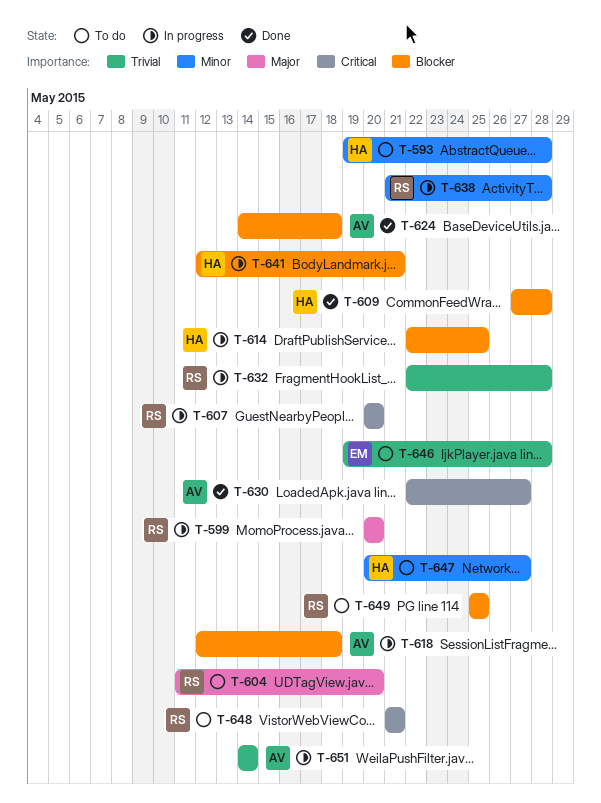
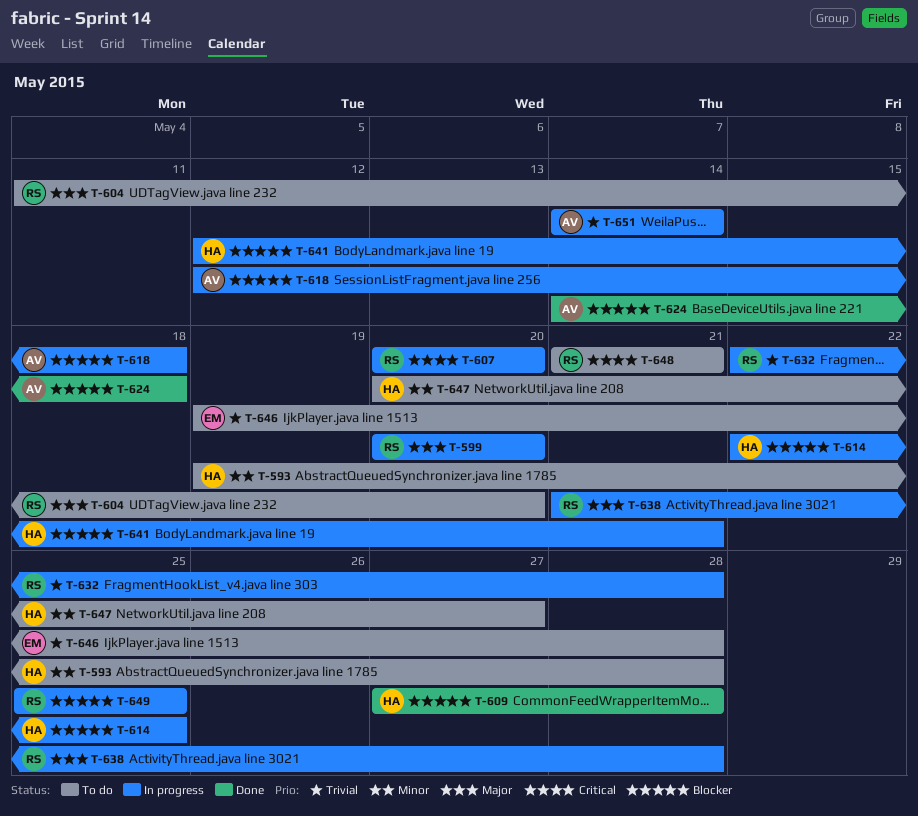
T-630: present -> none
T-638, priority: Minor -> Major
T-649, status: To do -> In progress

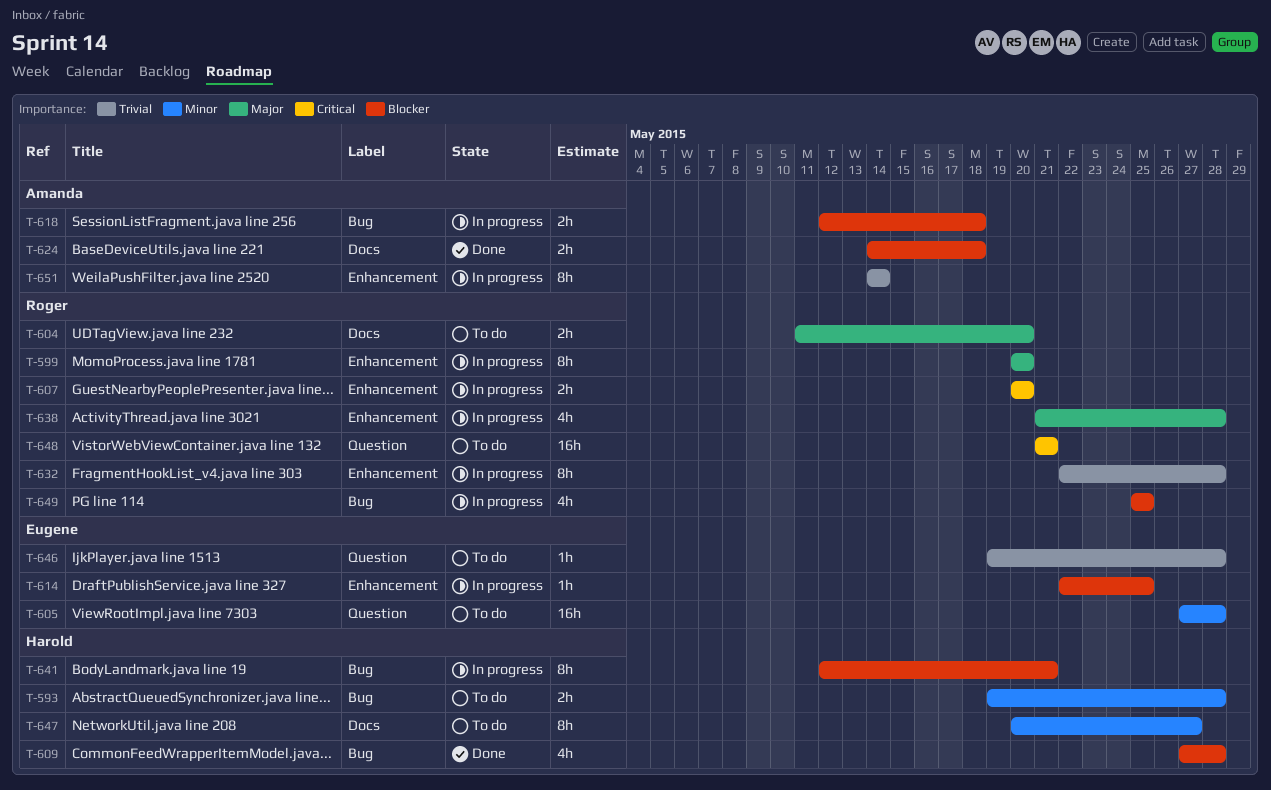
T-605: none -> present
T-614, owner: Harold -> Eugene

